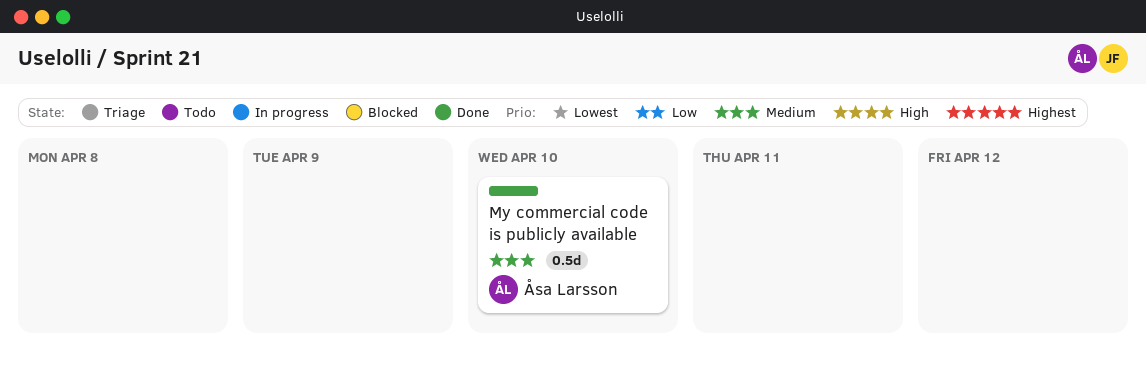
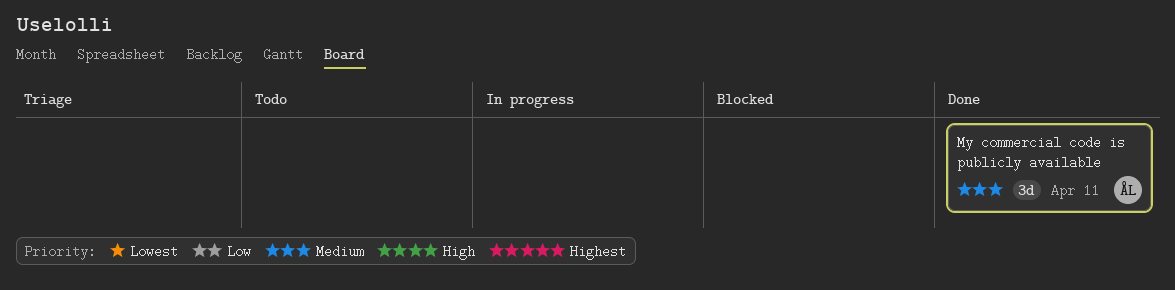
My commercial code is publicly available, estimate: 0.5d -> 3d
My commercial code is publicly available, due: Apr 10 -> Apr 11

